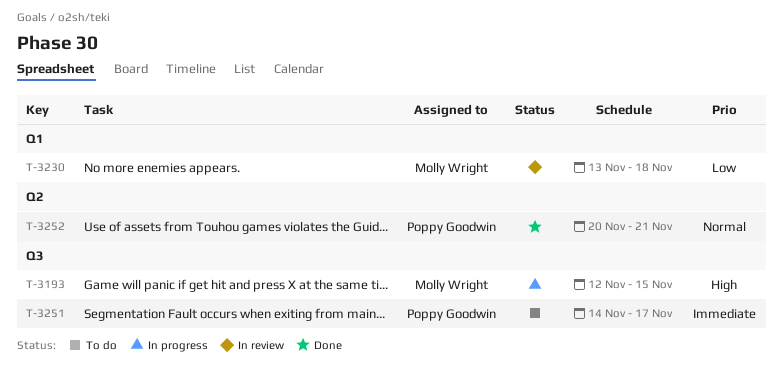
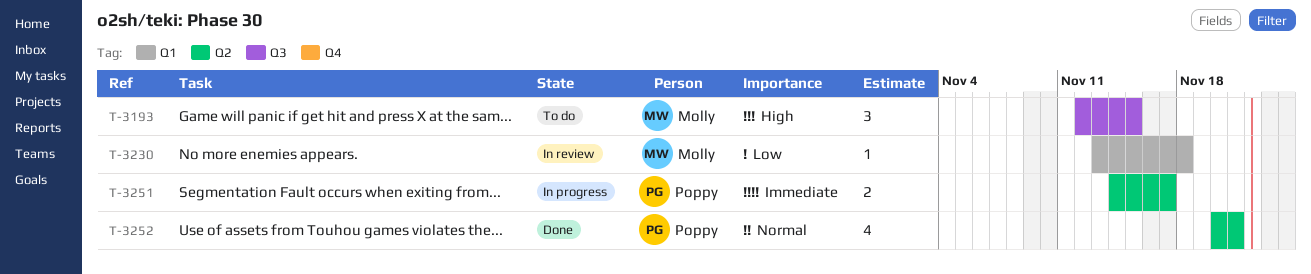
T-3193, status: In progress -> To do
T-3251, status: To do -> In progress
T-3251, label: Q3 -> Q2

